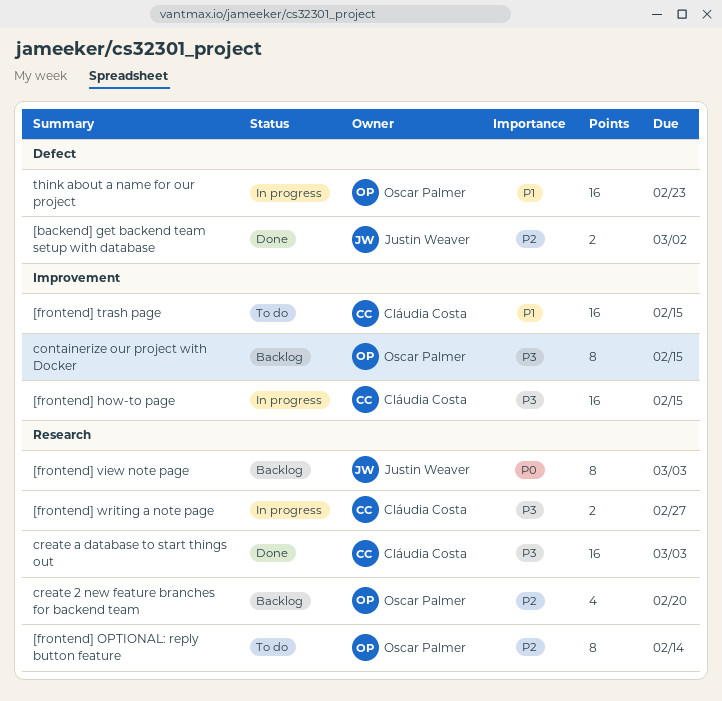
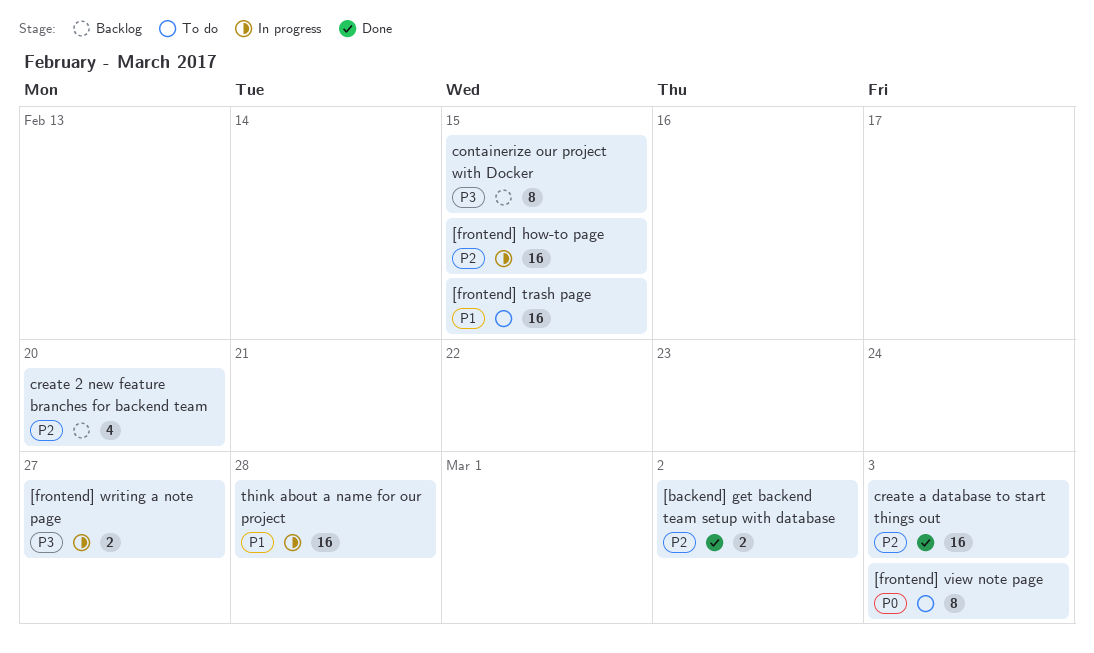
[frontend] how-to page, priority: P3 -> P2
[frontend] OPTIONAL: reply button feature: present -> none
[frontend] view note page, status: Backlog -> To do
create a database to start things out, priority: P3 -> P2
think about a name for our project, due: Feb 23 -> Feb 28

